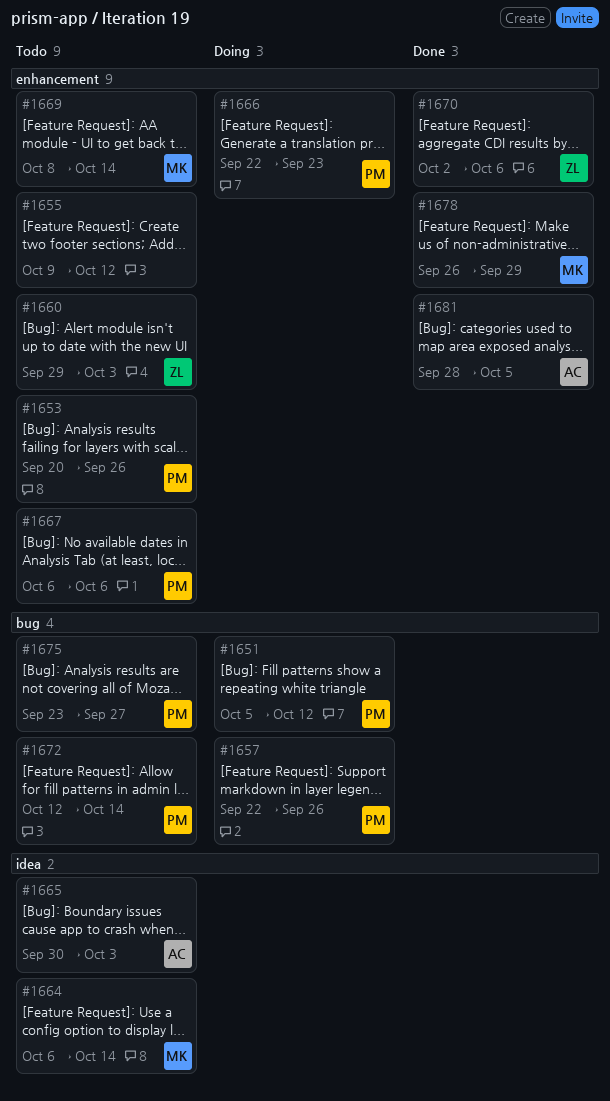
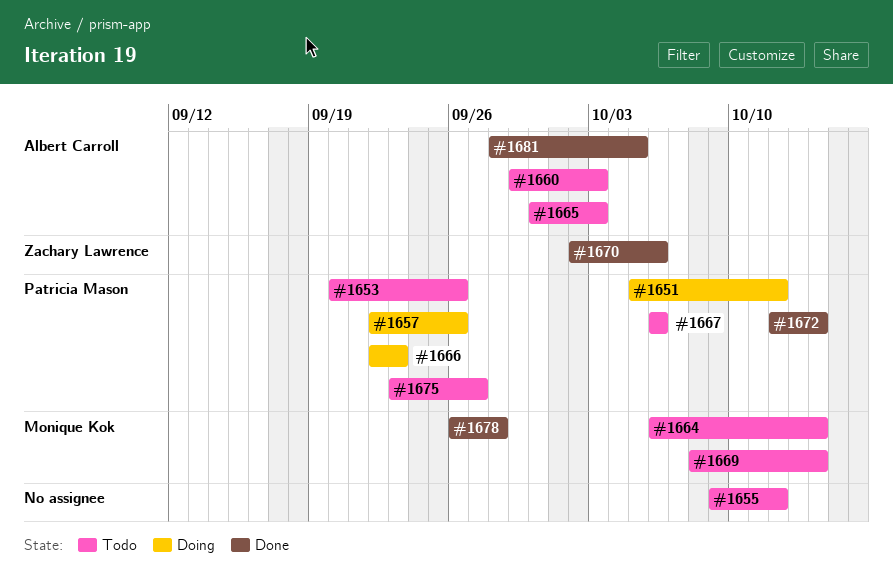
#1660, owner: Zachary Lawrence -> Albert Carroll
#1672, status: Todo -> Done
#1678, due: Sep 29 -> Sep 28

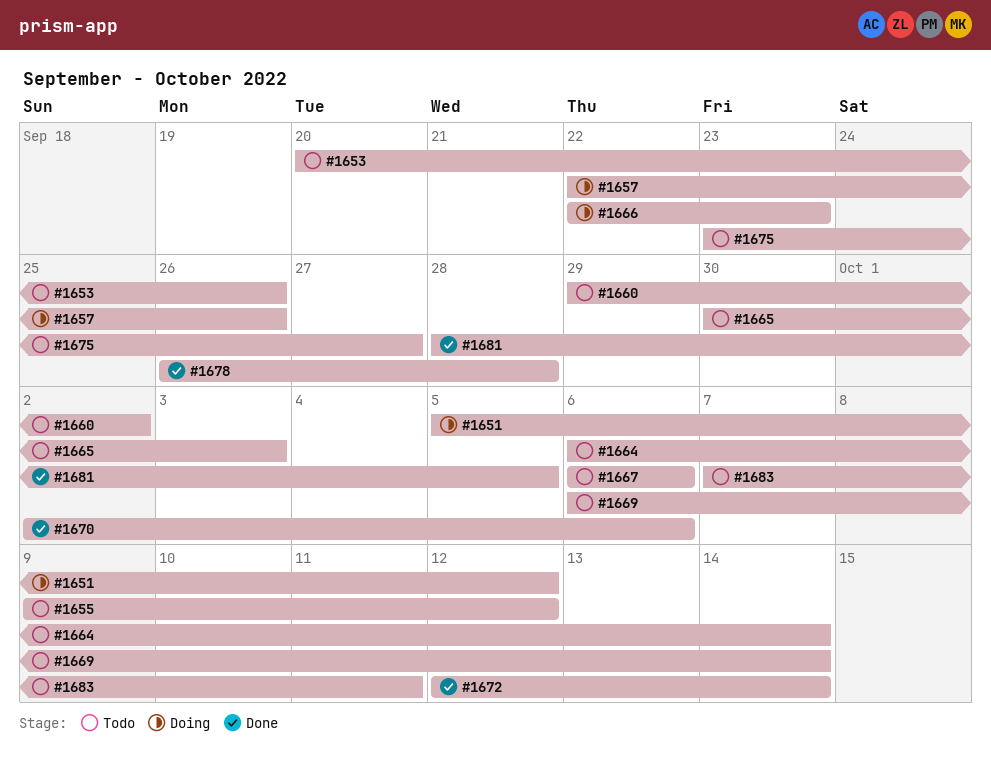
#1660, due: Oct 3 -> Oct 2
#1669, start: Oct 8 -> Oct 6
#1683: none -> present

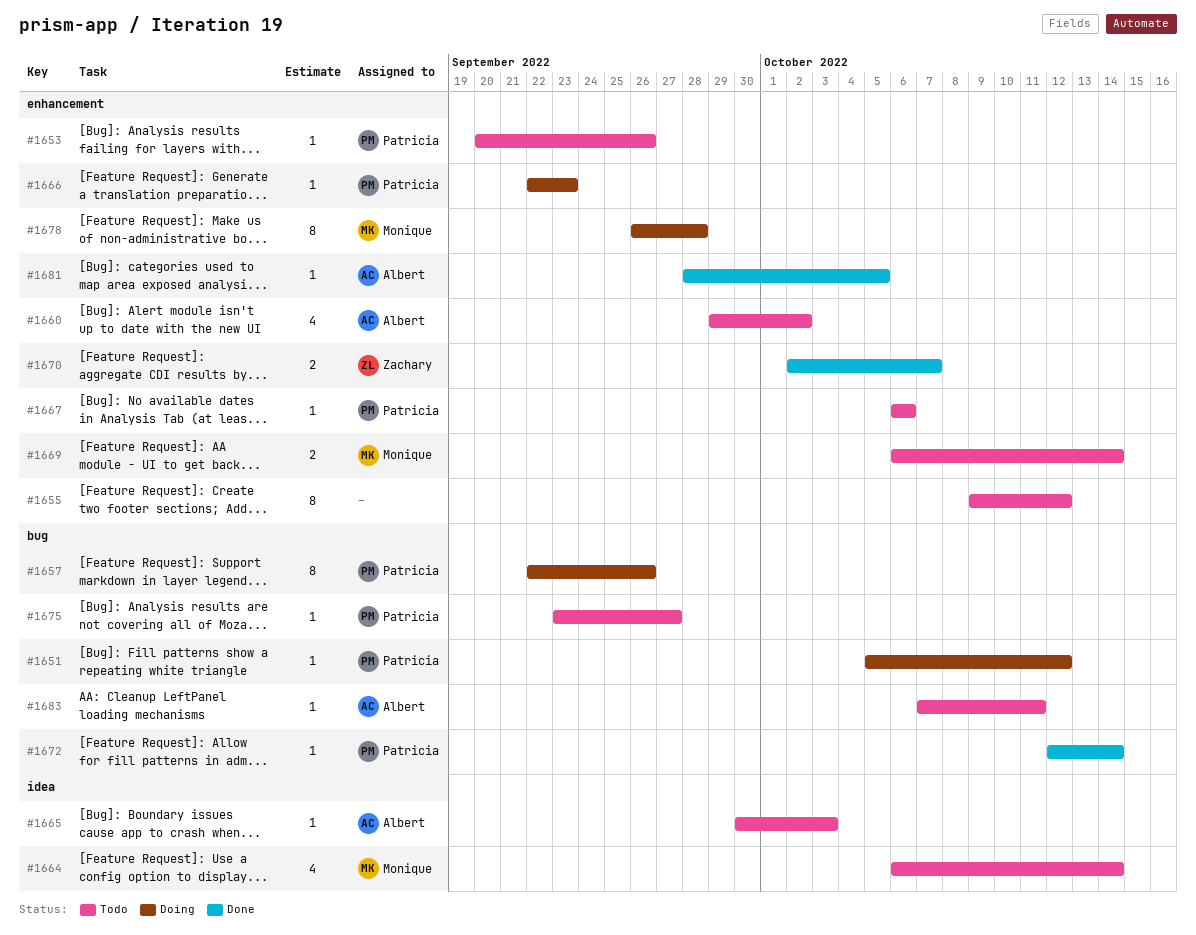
#1670, due: Oct 6 -> Oct 7
#1678, status: Done -> Doing

